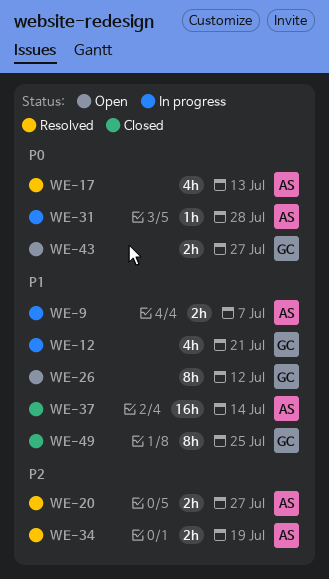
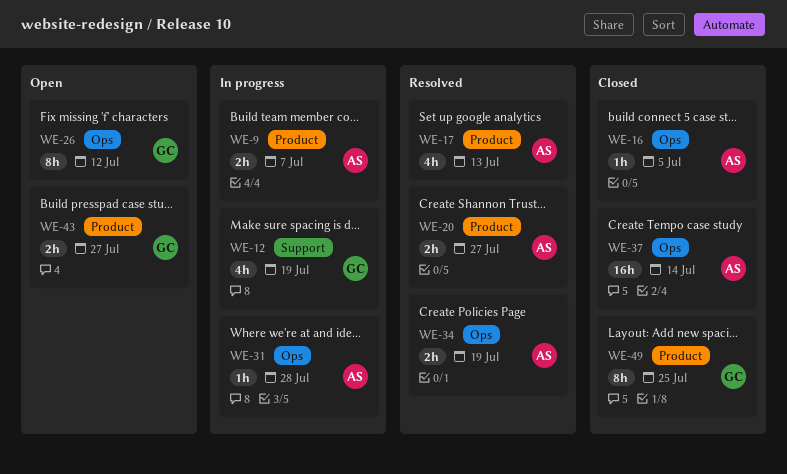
WE-12, due: Jul 21 -> Jul 19
WE-16: none -> present

